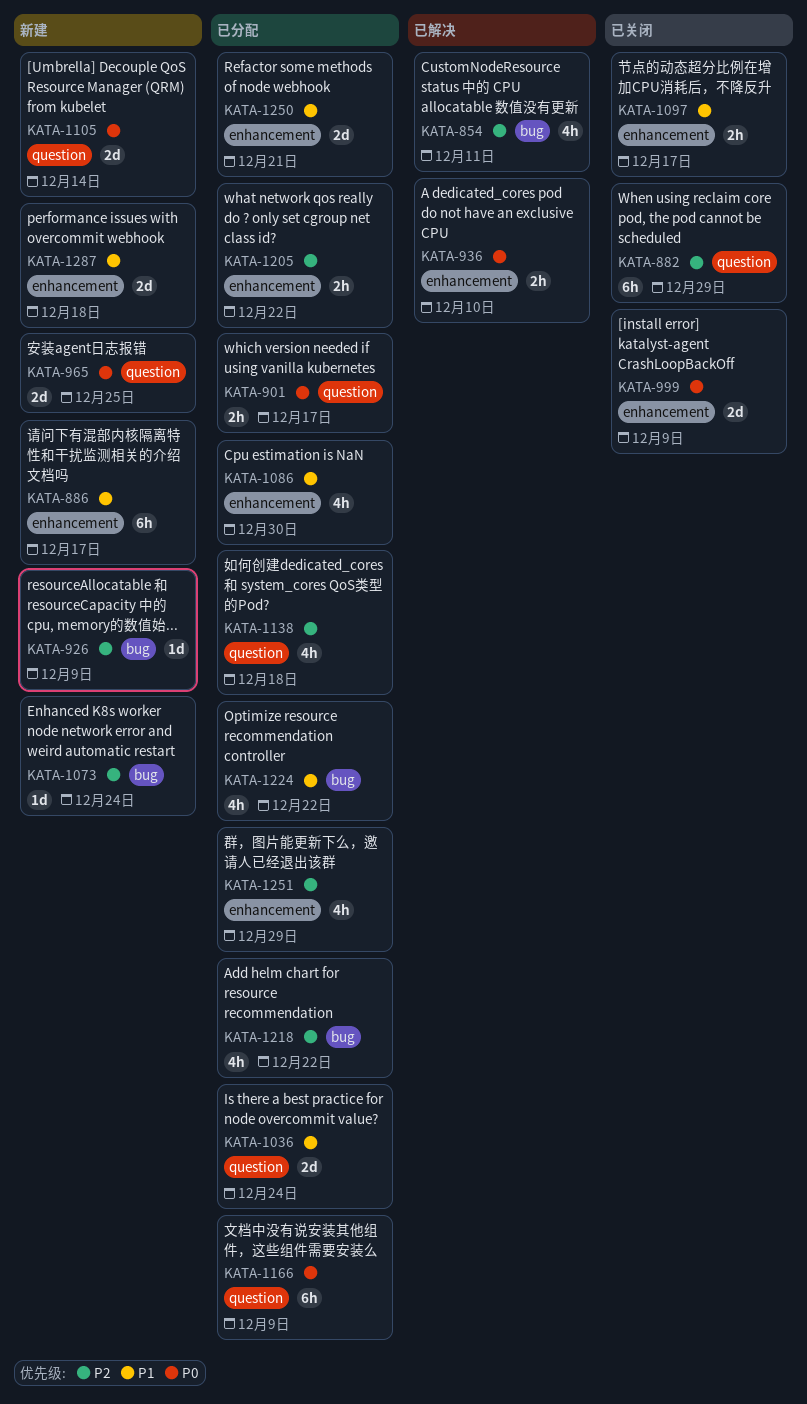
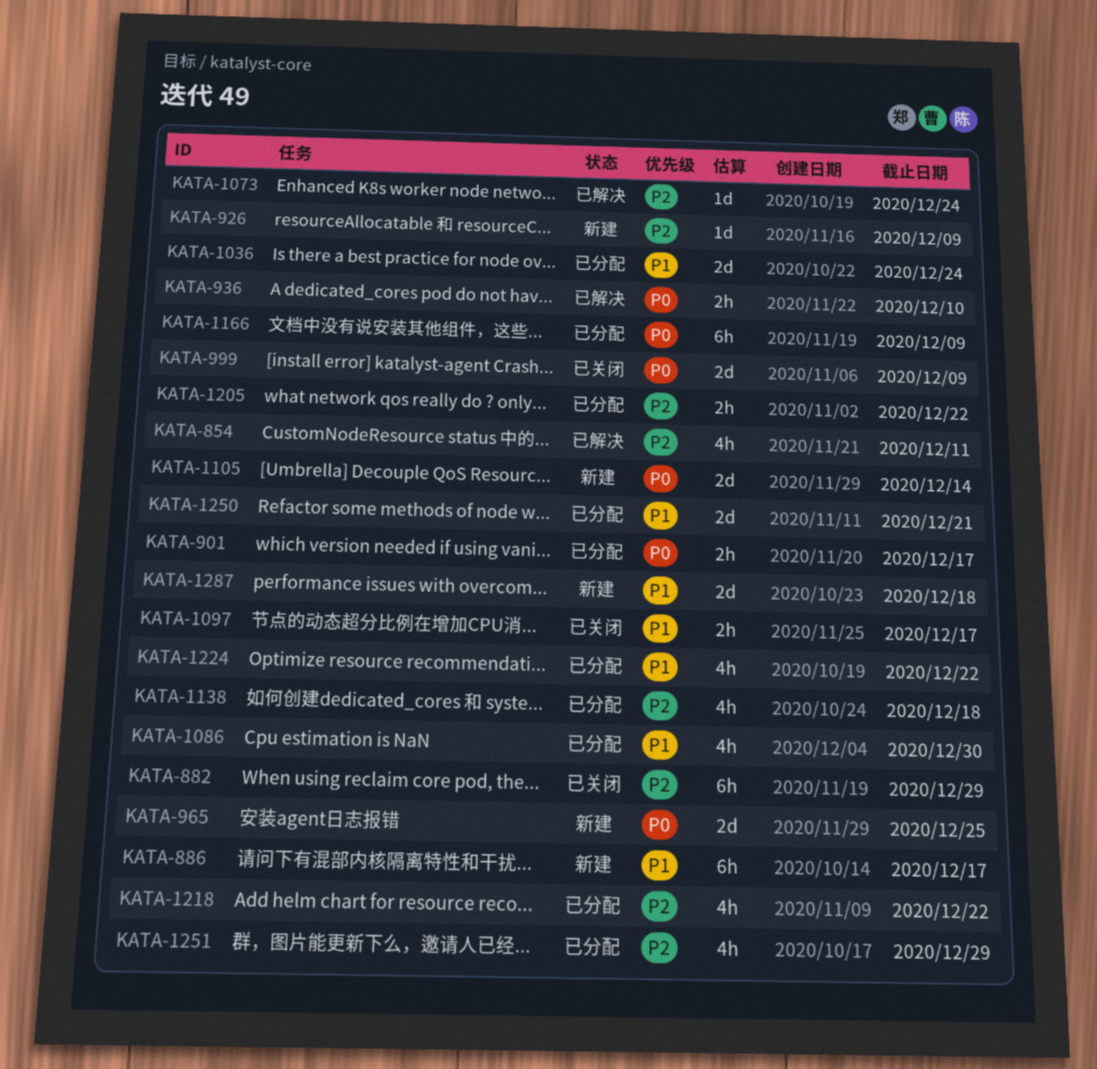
KATA-1073, status: 新建 -> 已解决

